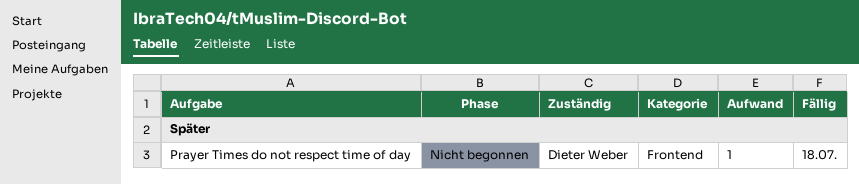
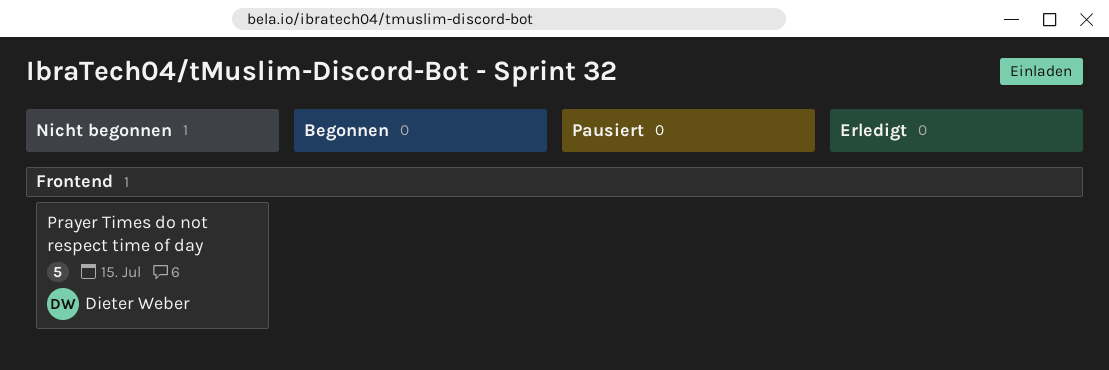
Prayer Times do not respect time of day, estimate: 1 -> 5
Prayer Times do not respect time of day, due: Jul 18 -> Jul 15

